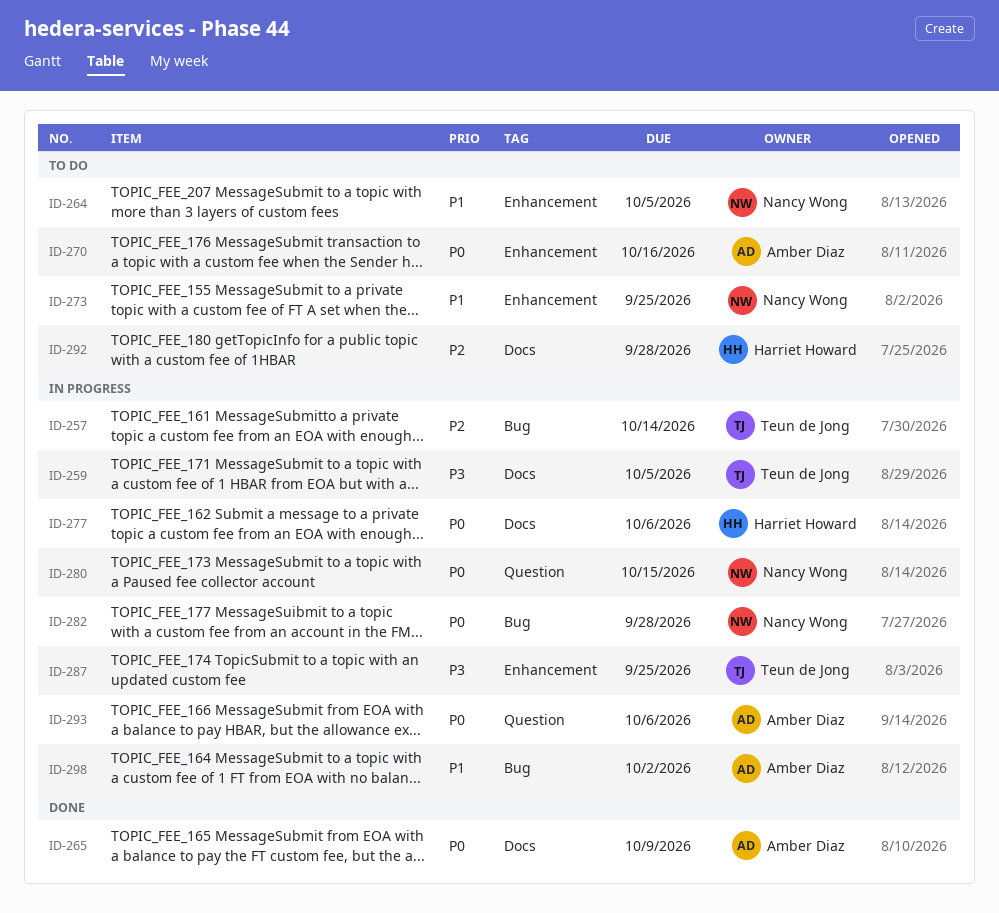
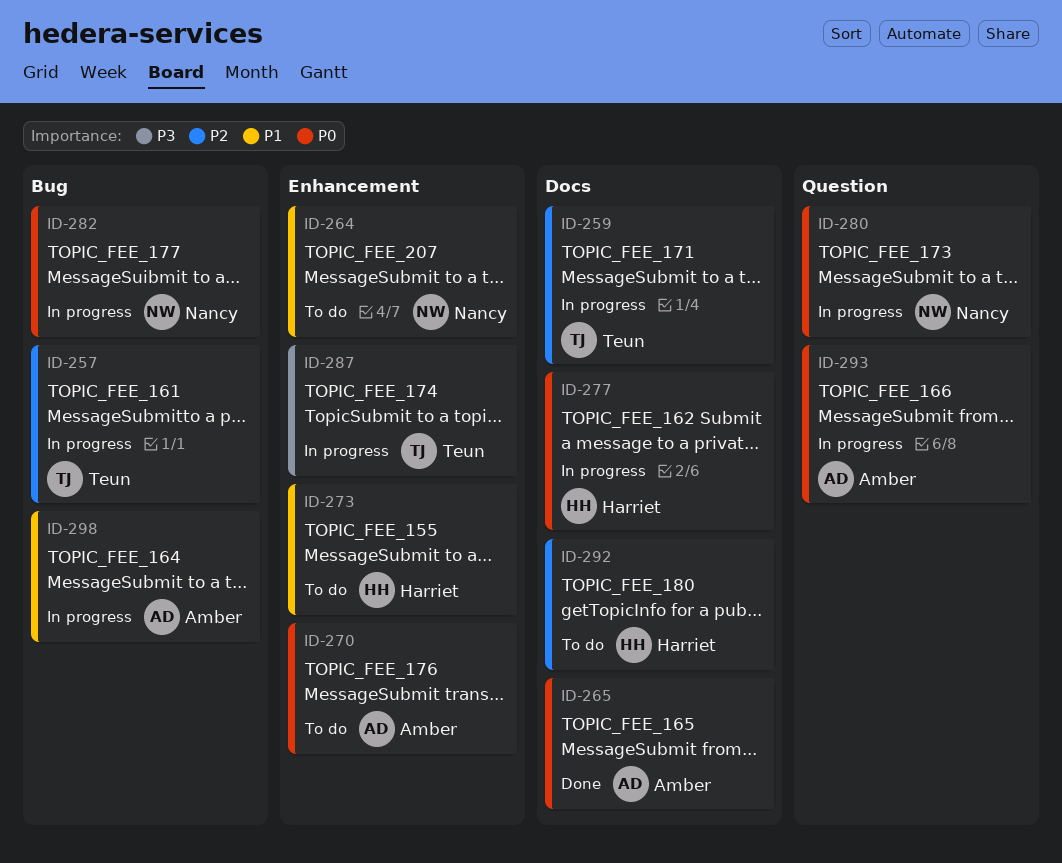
ID-259, priority: P3 -> P2
ID-273, owner: Nancy Wong -> Harriet Howard

